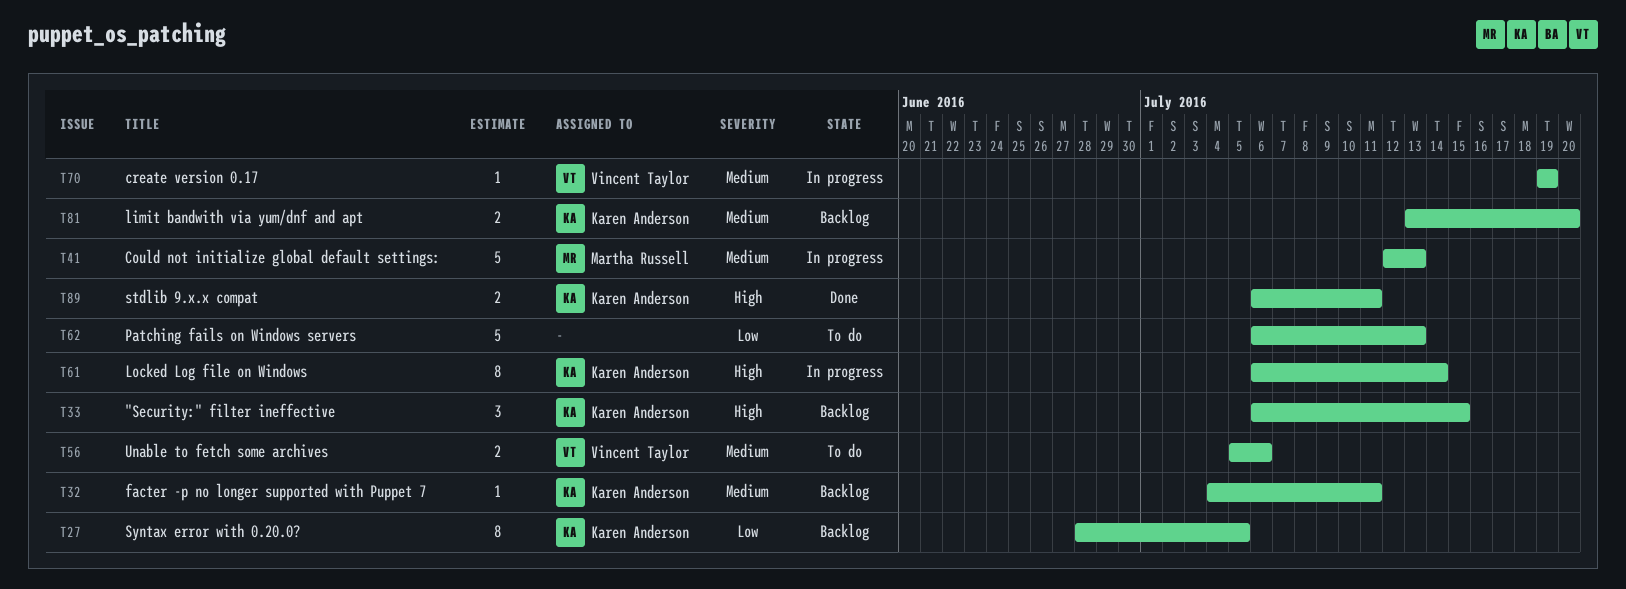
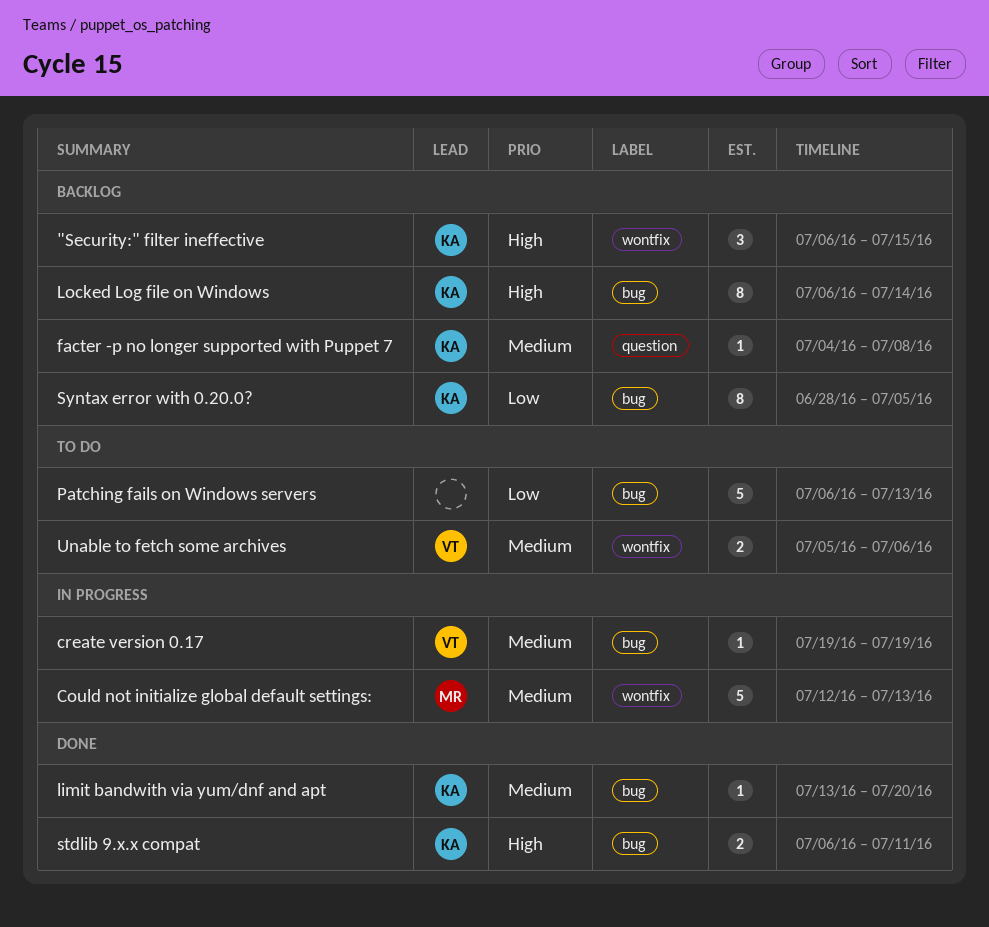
facter -p no longer supported with Puppet 7, due: Jul 11 -> Jul 8
limit bandwith via yum/dnf and apt, status: Backlog -> Done
limit bandwith via yum/dnf and apt, estimate: 2 -> 1
Locked Log file on Windows, status: In progress -> Backlog

